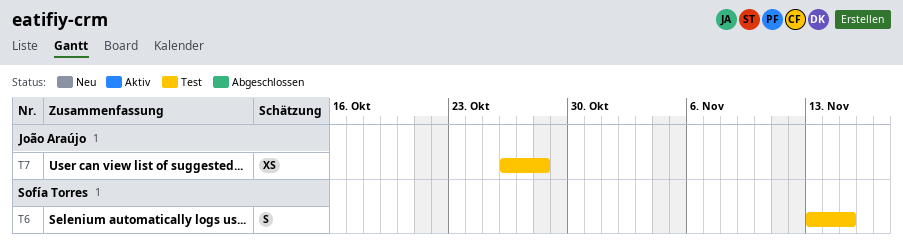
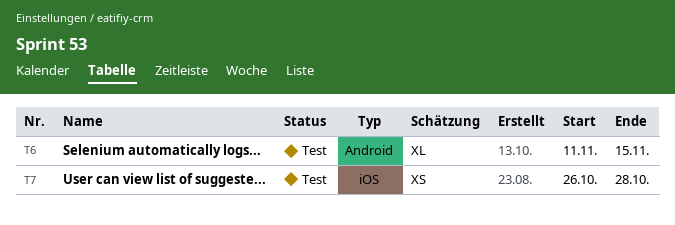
T6, estimate: S -> XL
T6, start: Nov 13 -> Nov 11

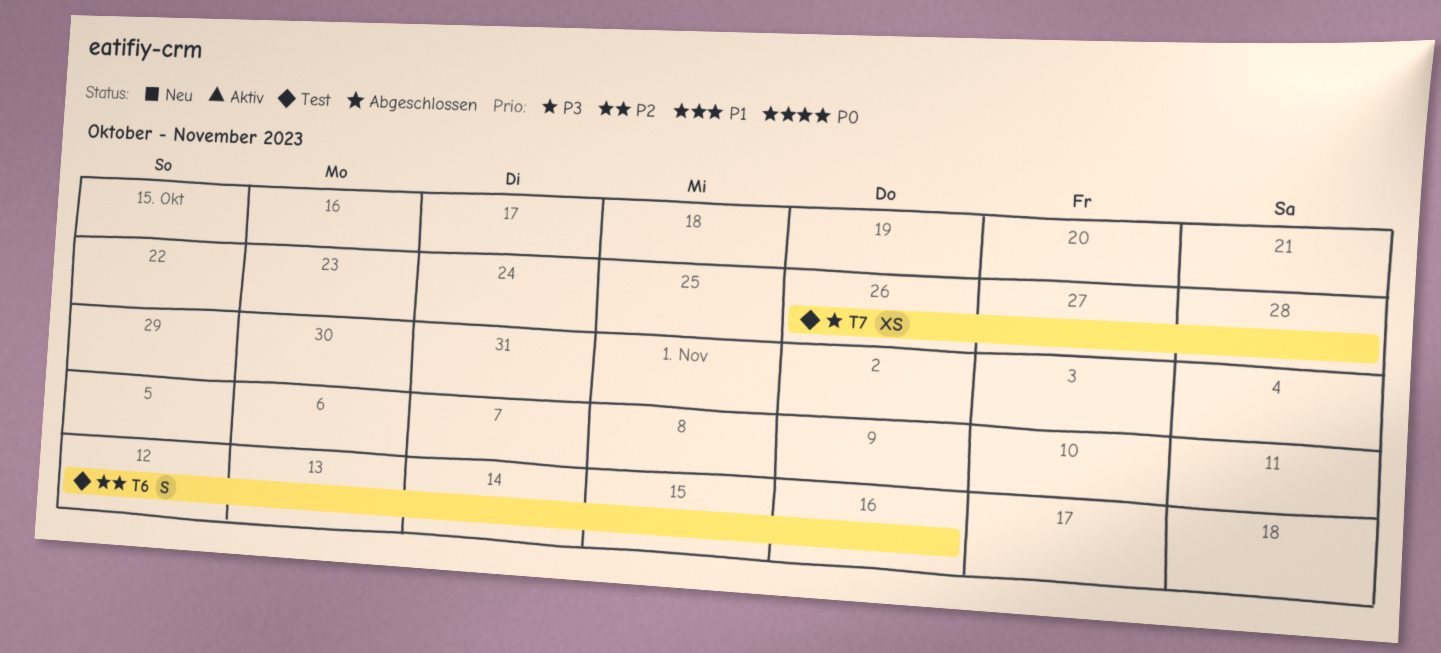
T6, estimate: XL -> S
T6, start: Nov 11 -> Nov 12
T6, due: Nov 15 -> Nov 16

